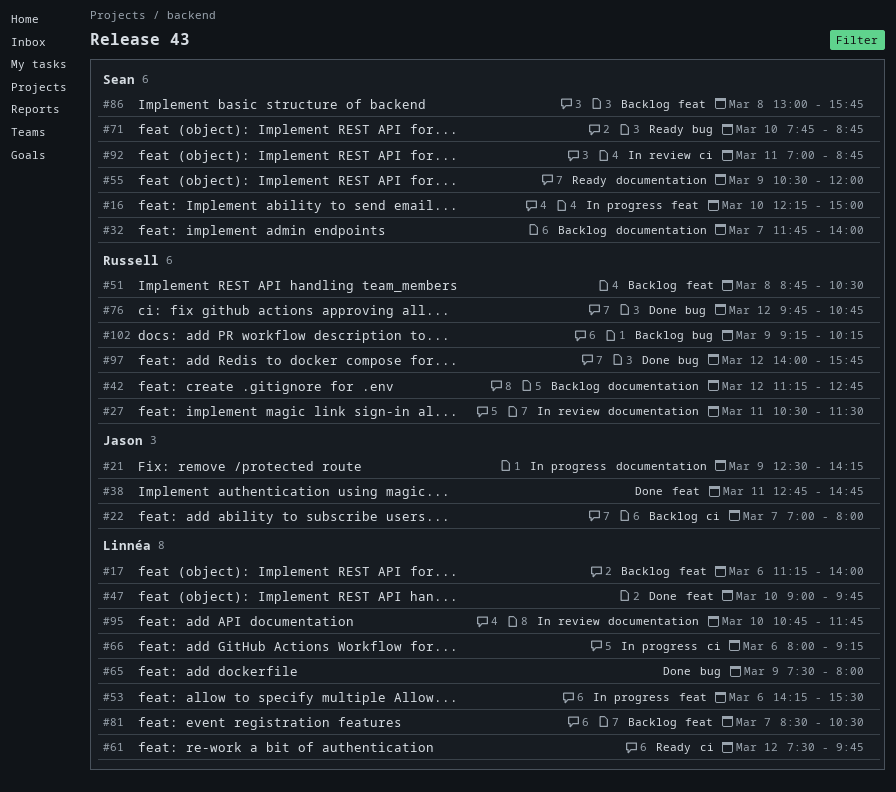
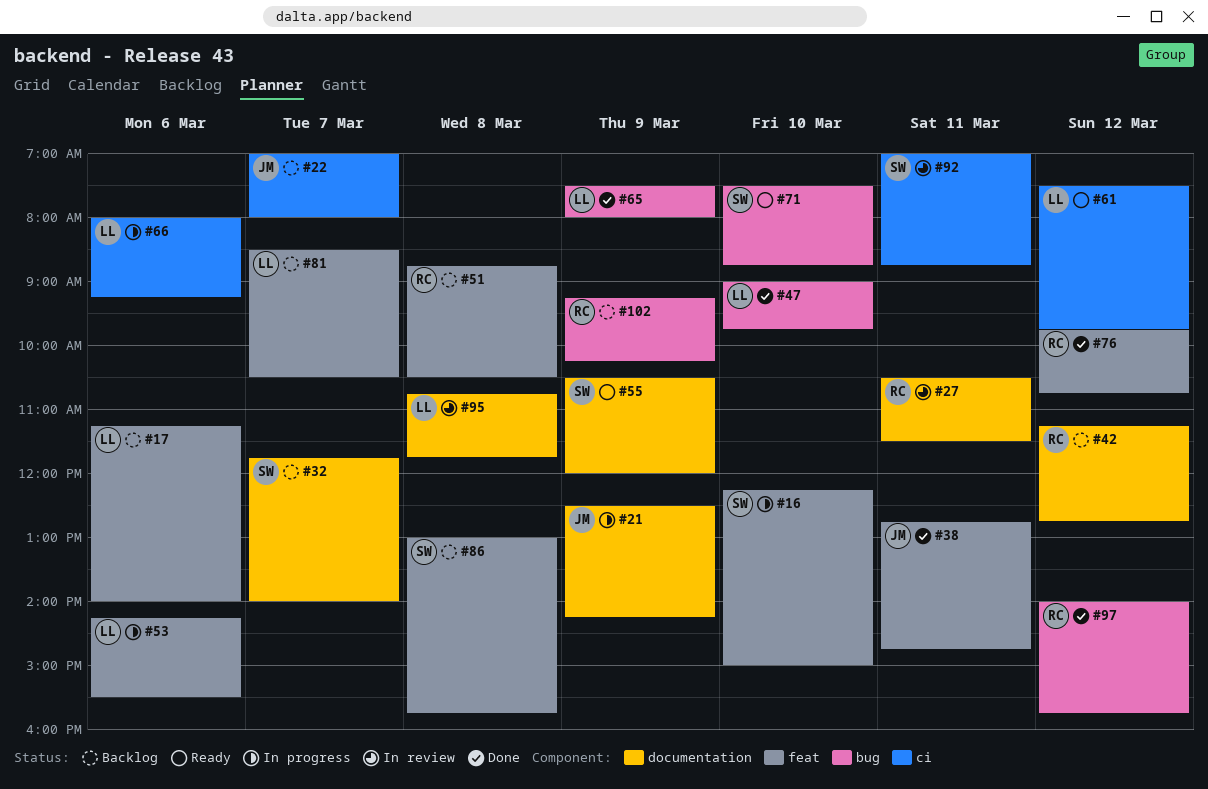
#47, label: feat -> bug
#71, begins: 07:45 -> 07:30
#76, label: bug -> feat
#95, day: Mar 10 -> Mar 8

